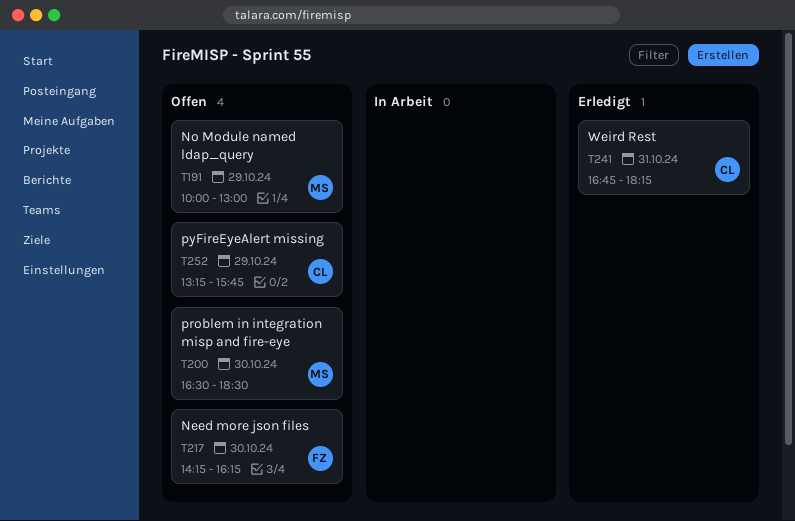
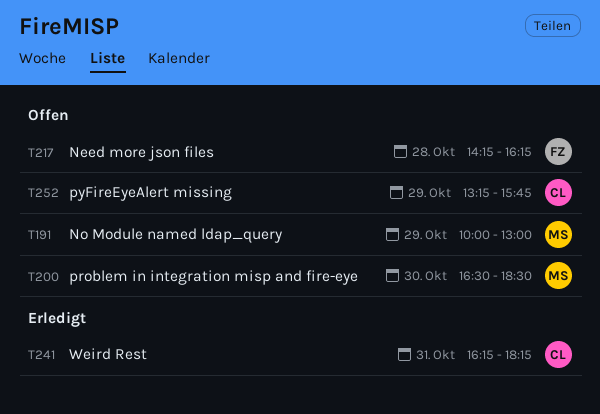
T217, day: Oct 30 -> Oct 28
T241, begins: 16:45 -> 16:15

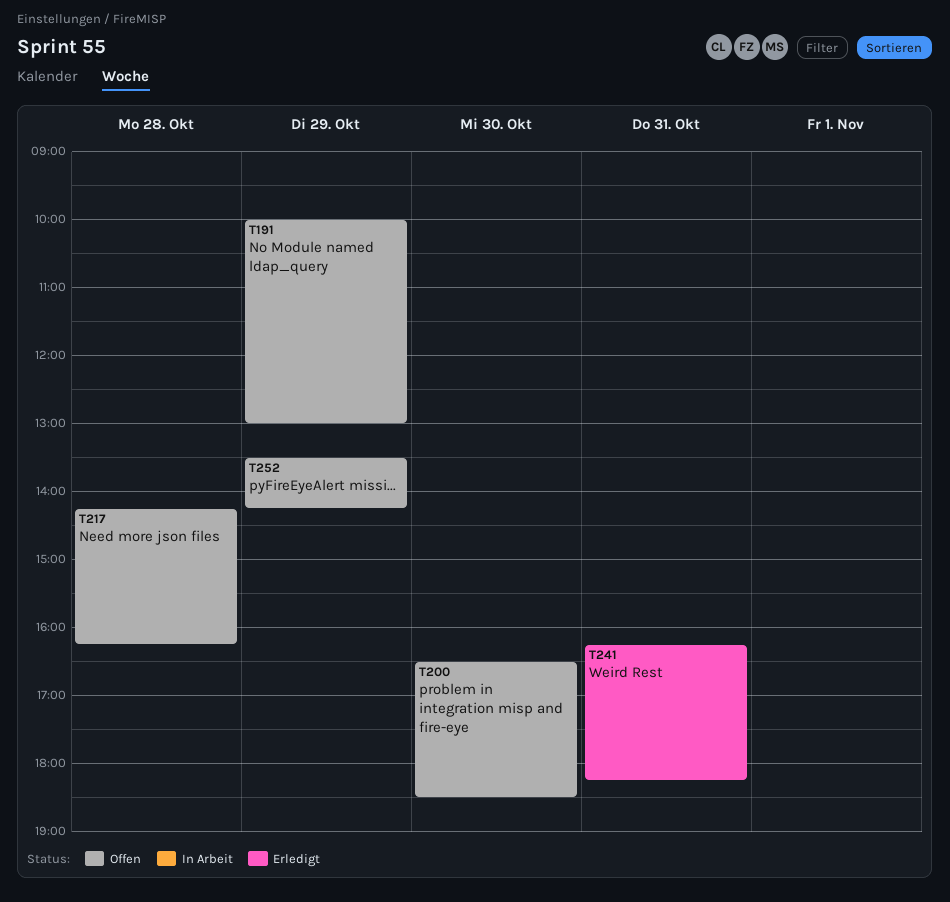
T252, begins: 13:15 -> 13:30
T252, ends: 15:45 -> 14:15

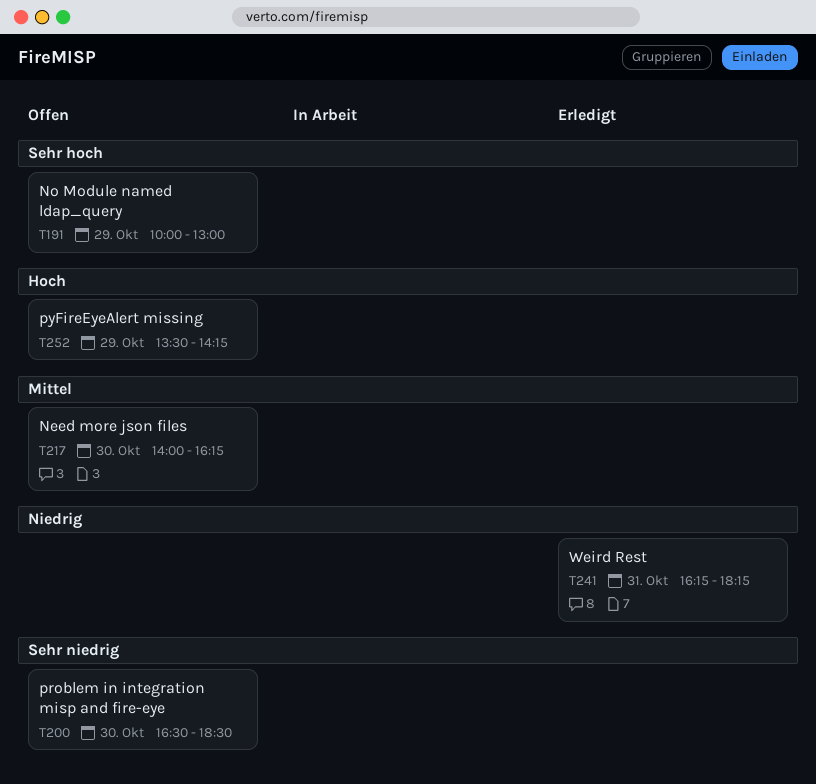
T217, day: Oct 28 -> Oct 30
T217, begins: 14:15 -> 14:00

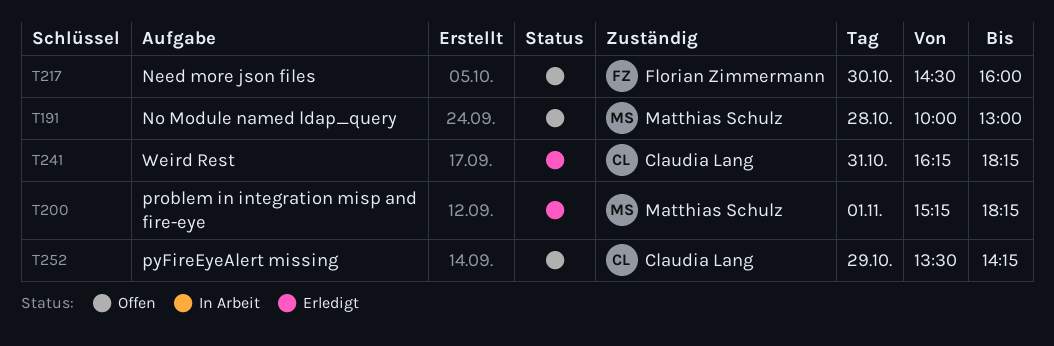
T191, day: Oct 29 -> Oct 28
T200, status: Offen -> Erledigt
T200, day: Oct 30 -> Nov 1
T200, begins: 16:30 -> 15:15
T200, ends: 18:30 -> 18:15
T217, begins: 14:00 -> 14:30
T217, ends: 16:15 -> 16:00

